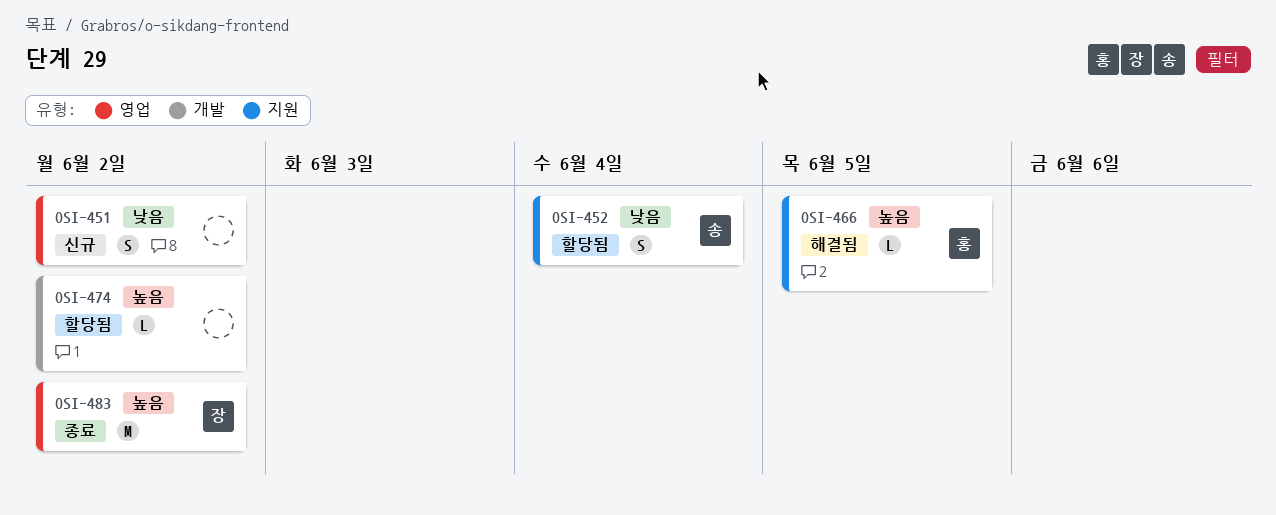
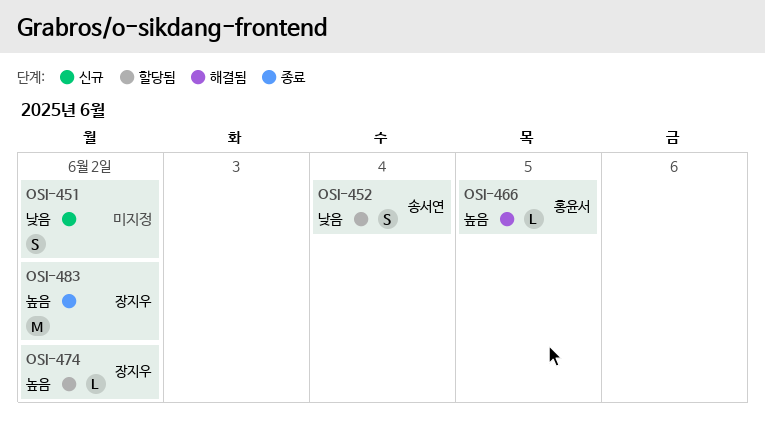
OSI-474, owner: none -> 장지우

